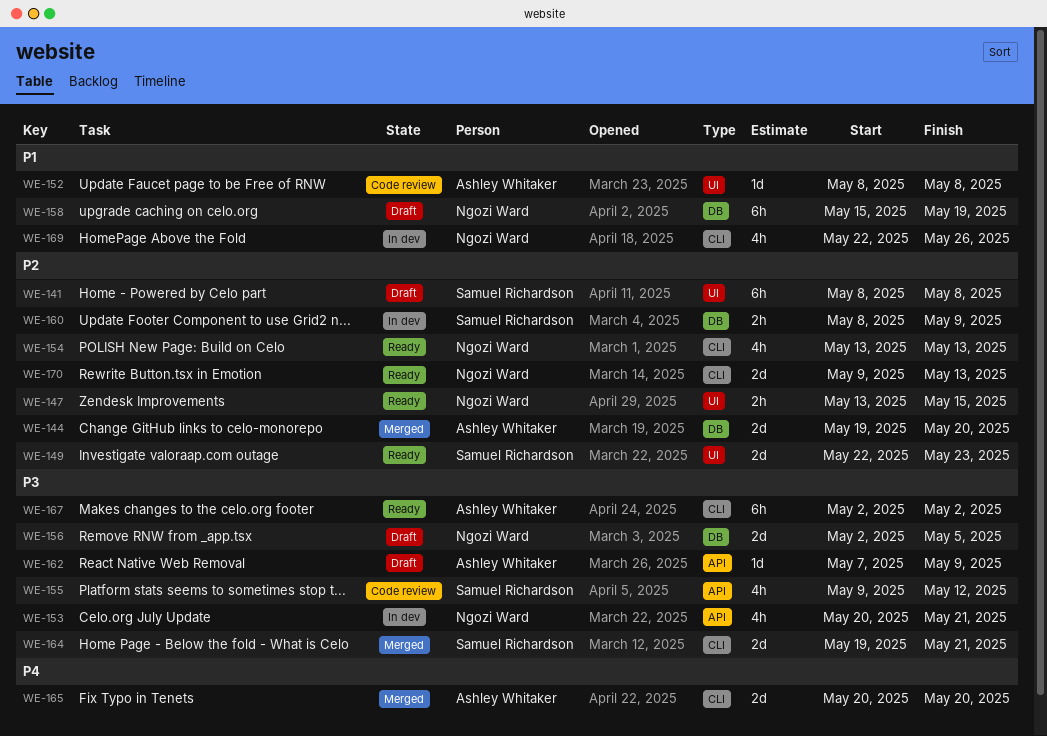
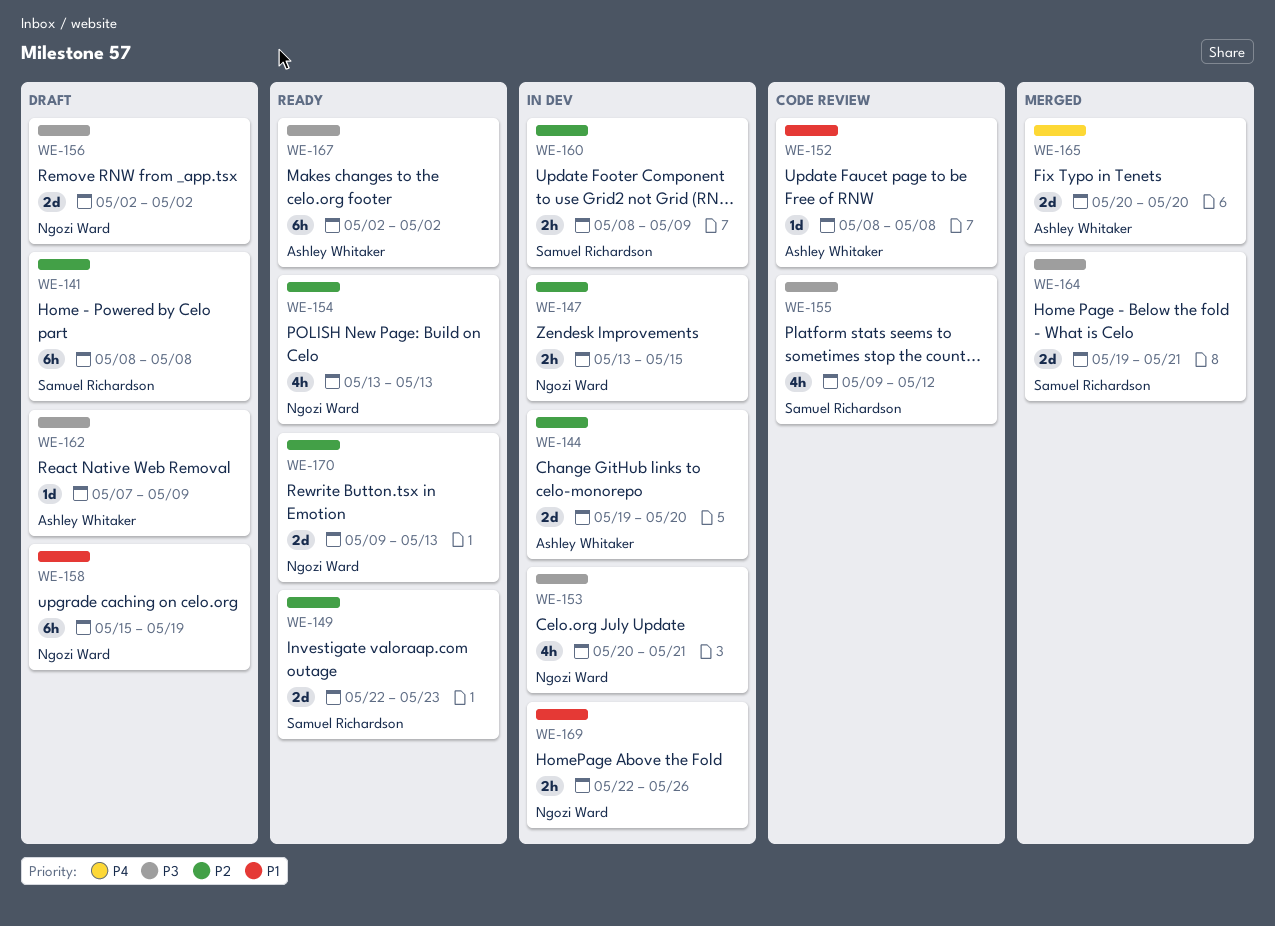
WE-144, status: Merged -> In dev
WE-147, status: Ready -> In dev
WE-156, due: May 5 -> May 2
WE-169, estimate: 4h -> 2h

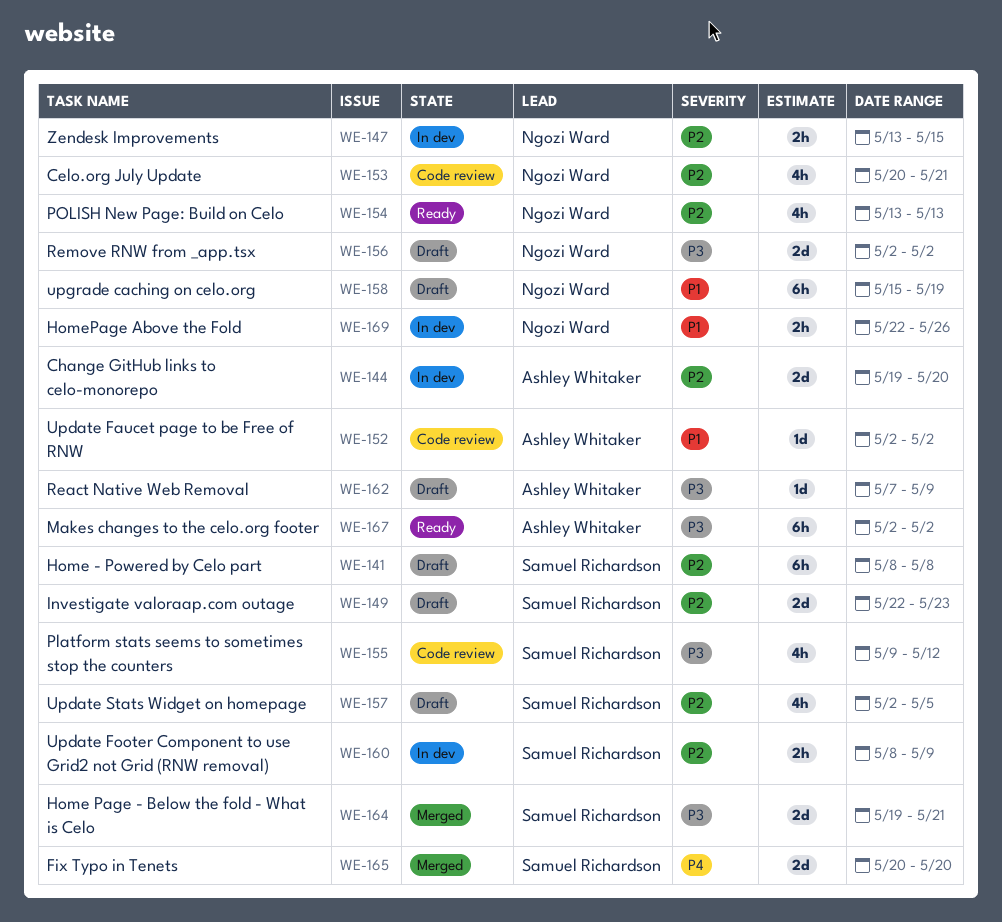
WE-149, status: Ready -> Draft
WE-152, start: May 8 -> May 2
WE-152, due: May 8 -> May 2
WE-153, status: In dev -> Code review
WE-153, priority: P3 -> P2
WE-157: none -> present
WE-165, owner: Ashley Whitaker -> Samuel Richardson
WE-170: present -> none

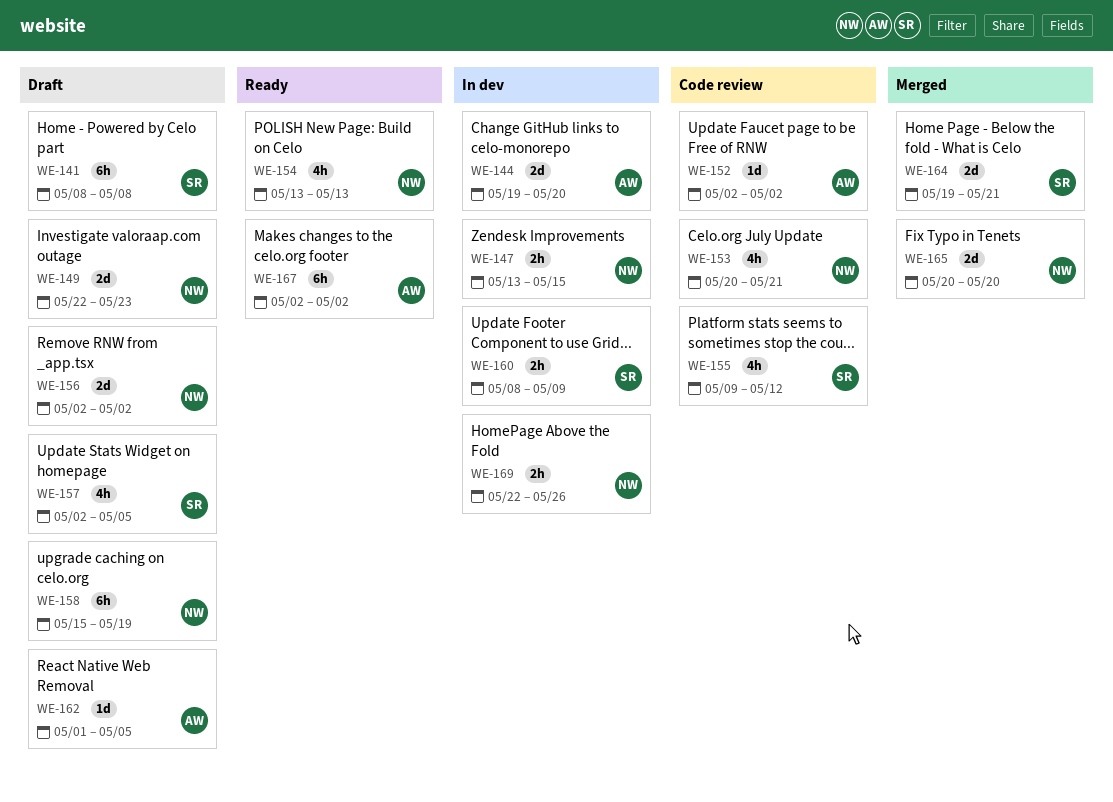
WE-149, owner: Samuel Richardson -> Ngozi Ward
WE-162, start: May 7 -> May 1
WE-162, due: May 9 -> May 5
WE-165, owner: Samuel Richardson -> Ngozi Ward

